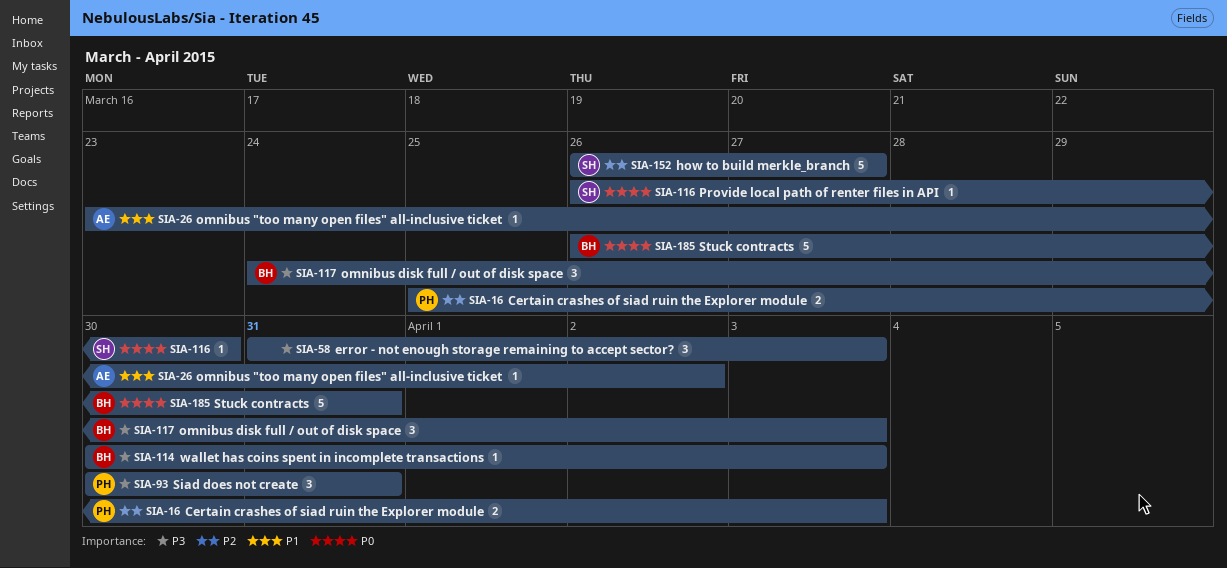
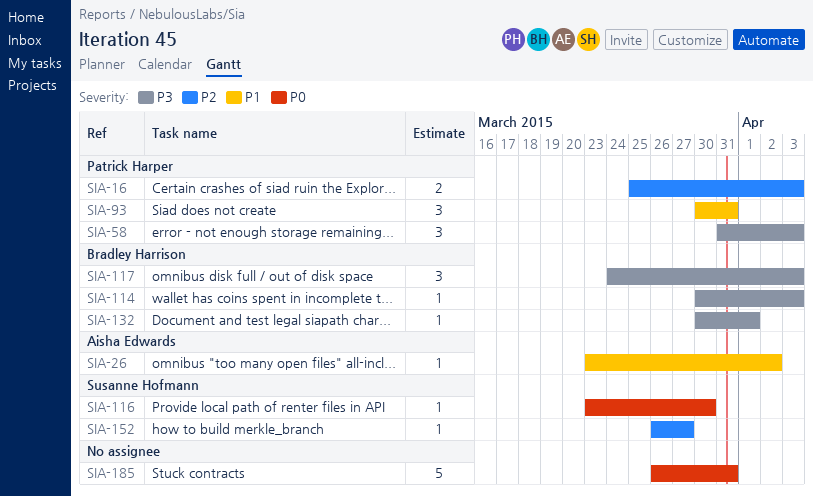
SIA-58, owner: none -> Patrick Harper
SIA-93, priority: P3 -> P1
SIA-116, start: Mar 26 -> Mar 23
SIA-132: none -> present
SIA-152, estimate: 5 -> 1
SIA-185, owner: Bradley Harrison -> none

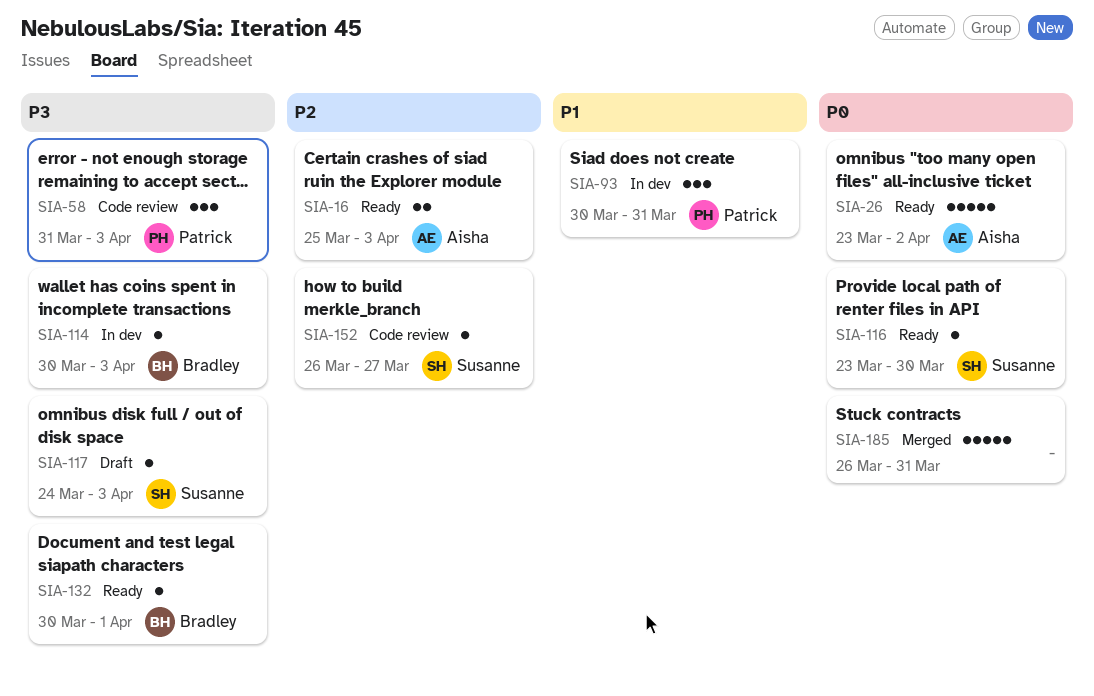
SIA-16, owner: Patrick Harper -> Aisha Edwards
SIA-26, priority: P1 -> P0
SIA-26, estimate: 1 -> 5
SIA-117, owner: Bradley Harrison -> Susanne Hofmann
SIA-117, estimate: 3 -> 1

